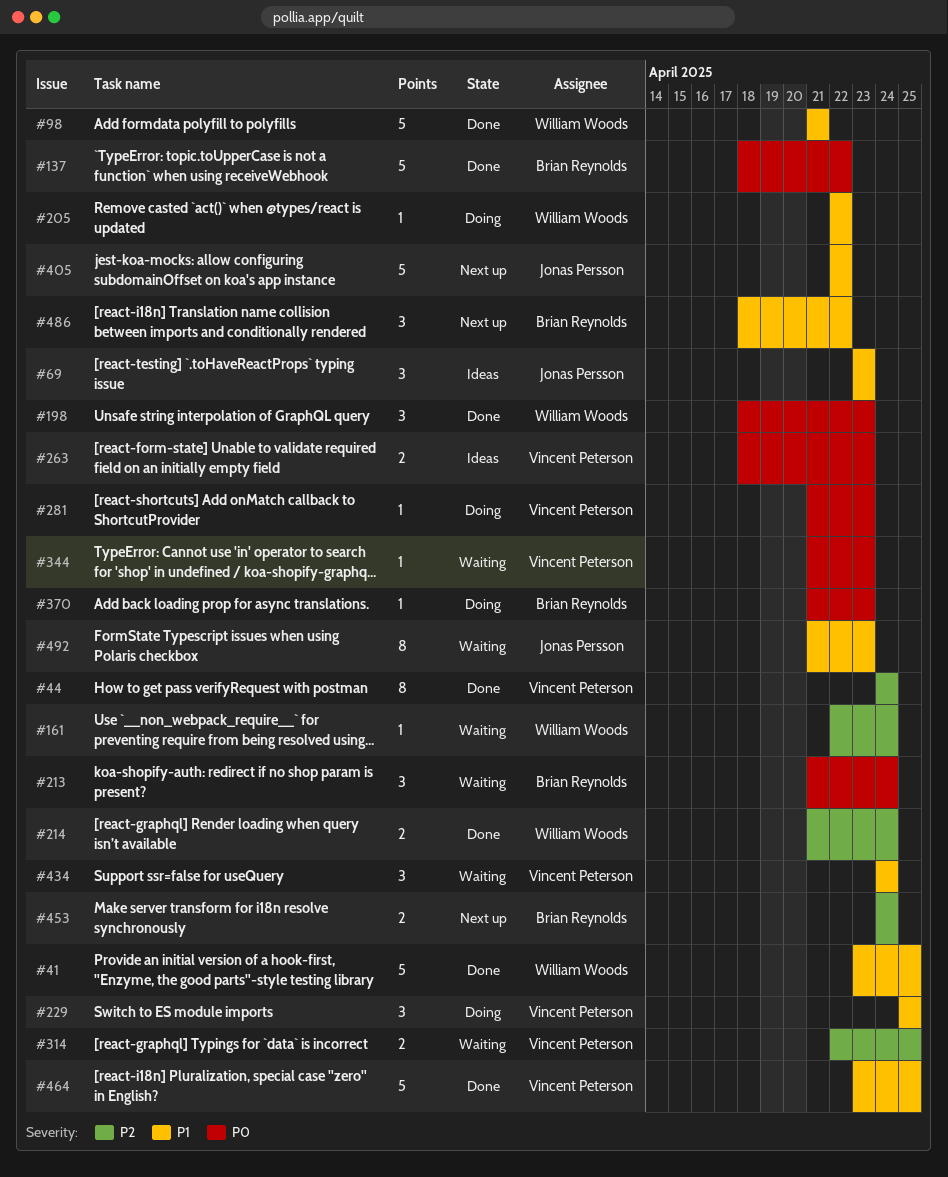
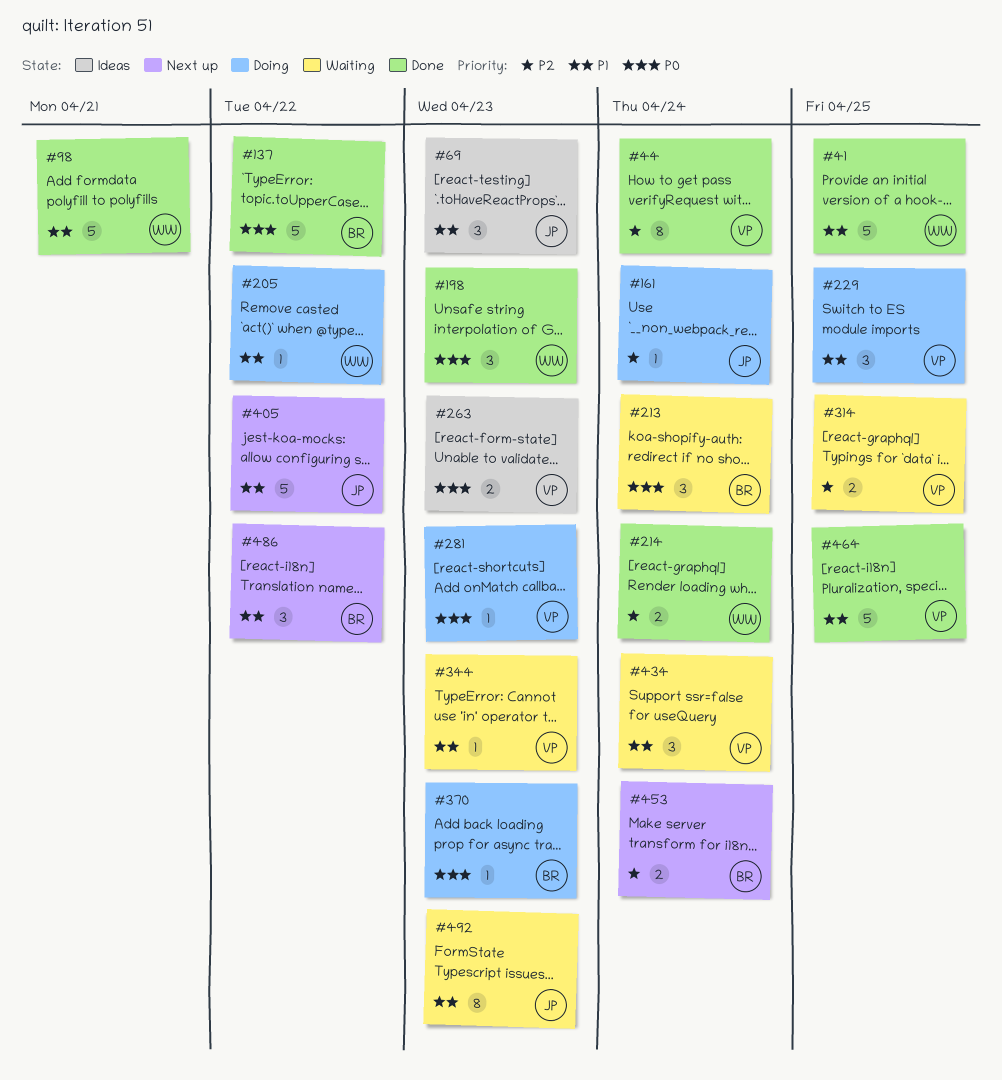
#161, status: Waiting -> Doing
#161, owner: William Woods -> Jonas Persson
#344, priority: P0 -> P1

